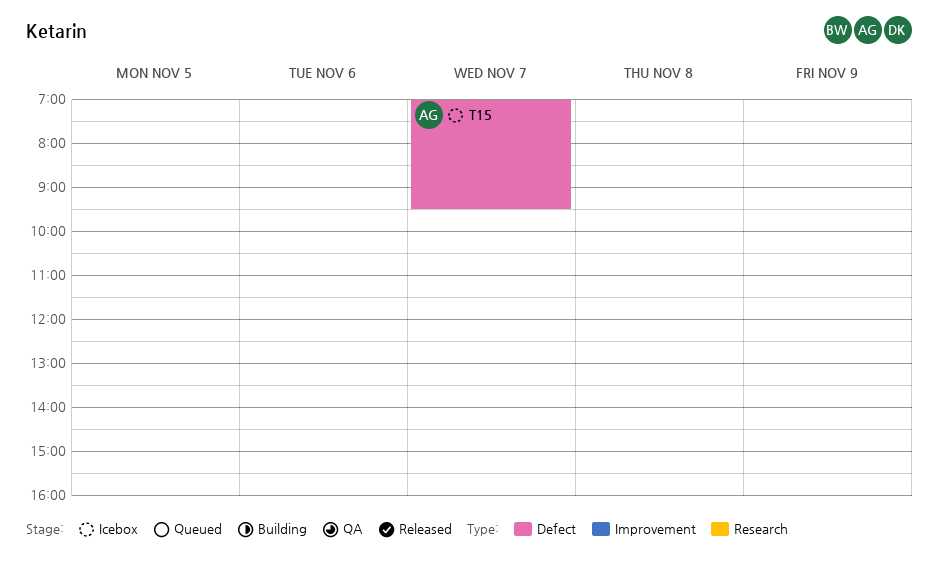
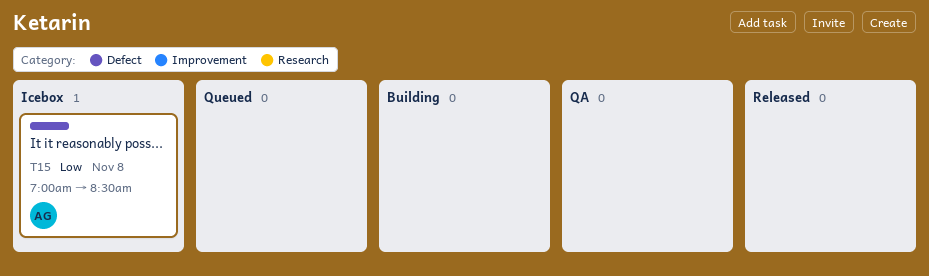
T15, day: Nov 7 -> Nov 8
T15, ends: 09:30 -> 08:30

